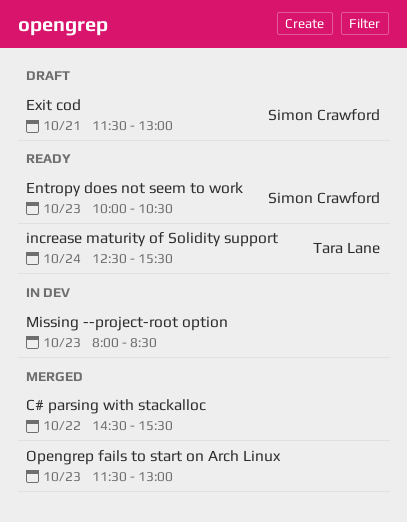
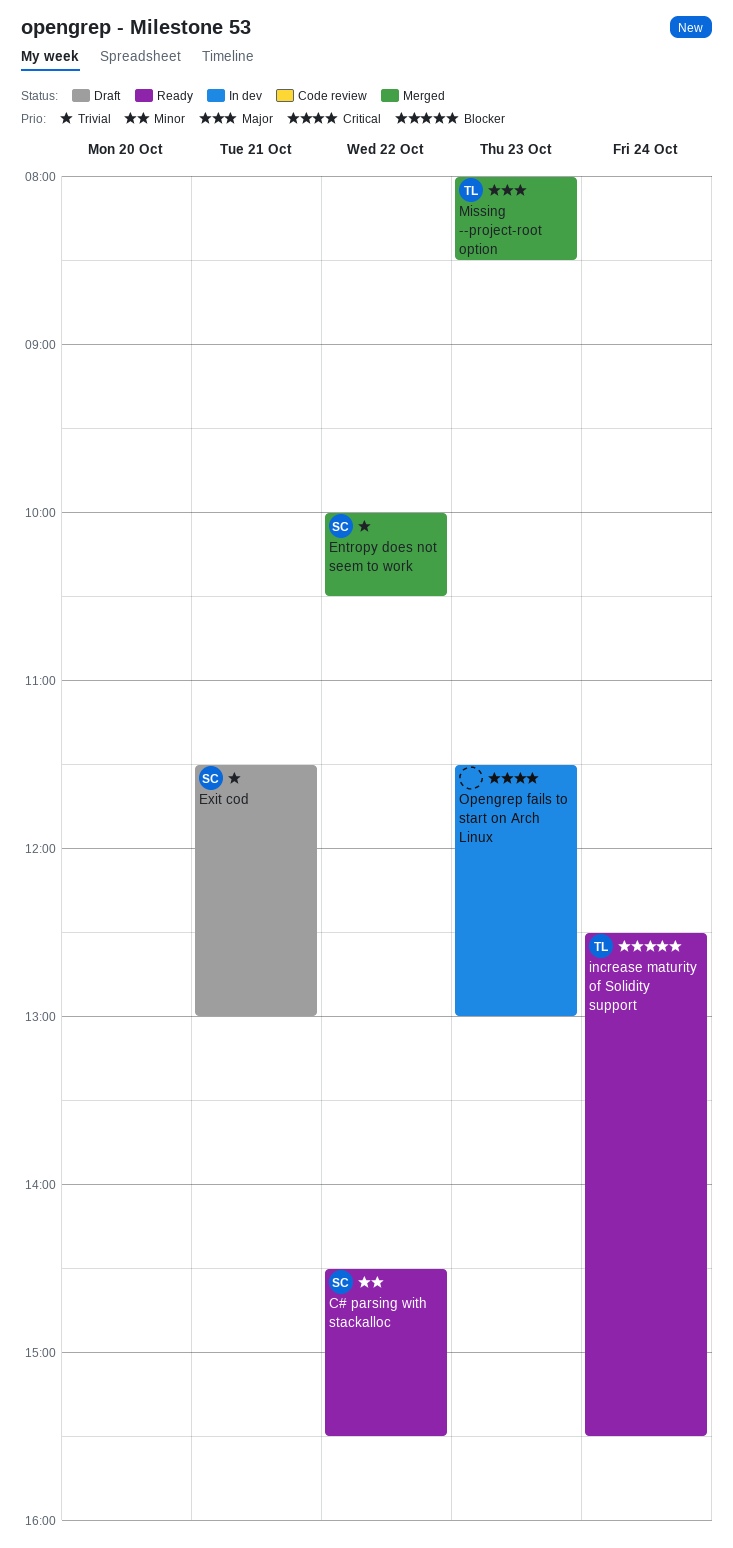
C# parsing with stackalloc, status: Merged -> Ready
C# parsing with stackalloc, owner: none -> Simon Crawford
Entropy does not seem to work, status: Ready -> Merged
Entropy does not seem to work, day: Oct 23 -> Oct 22
Missing --project-root option, status: In dev -> Merged
Missing --project-root option, owner: none -> Tara Lane
Opengrep fails to start on Arch Linux, status: Merged -> In dev

